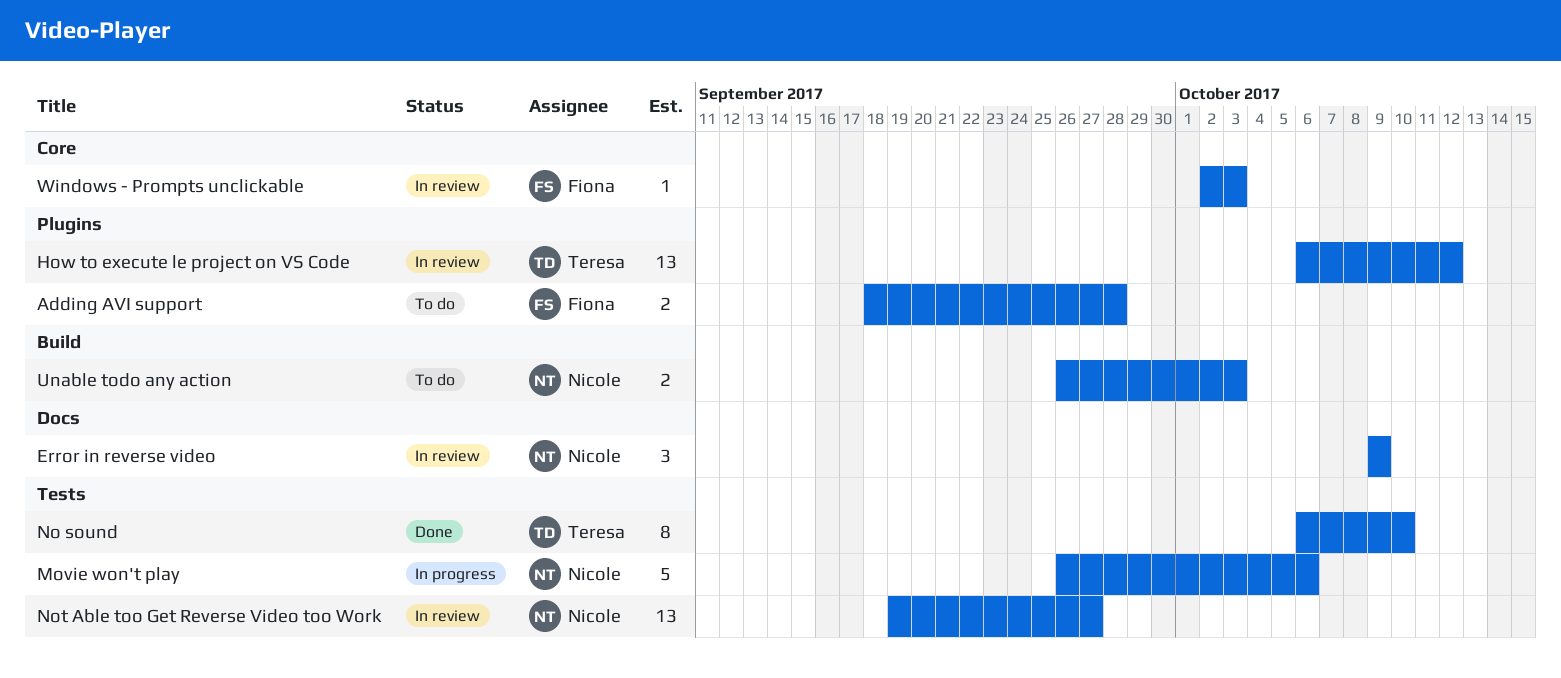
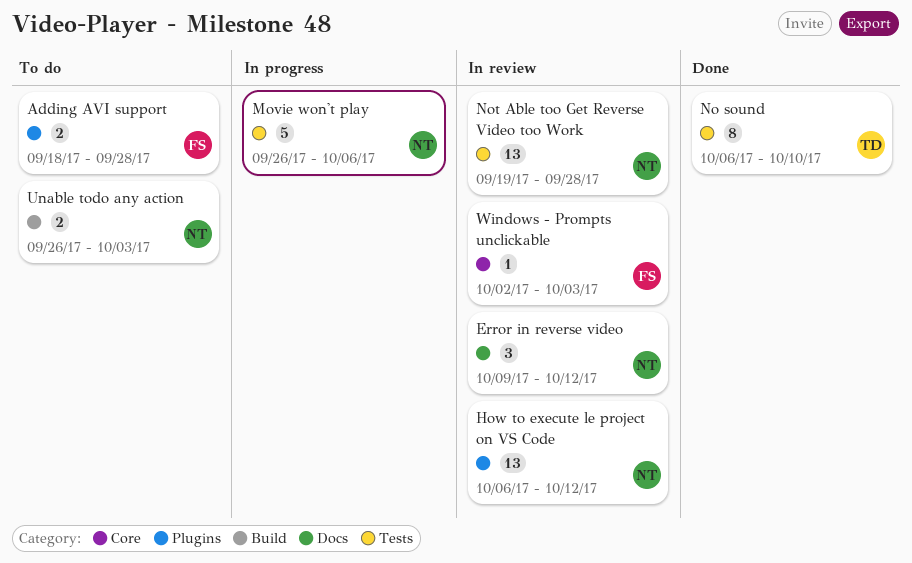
Error in reverse video, due: Oct 9 -> Oct 12
How to execute le project on VS Code, owner: Teresa -> Nicole
Not Able too Get Reverse Video too Work, due: Sep 27 -> Sep 28

